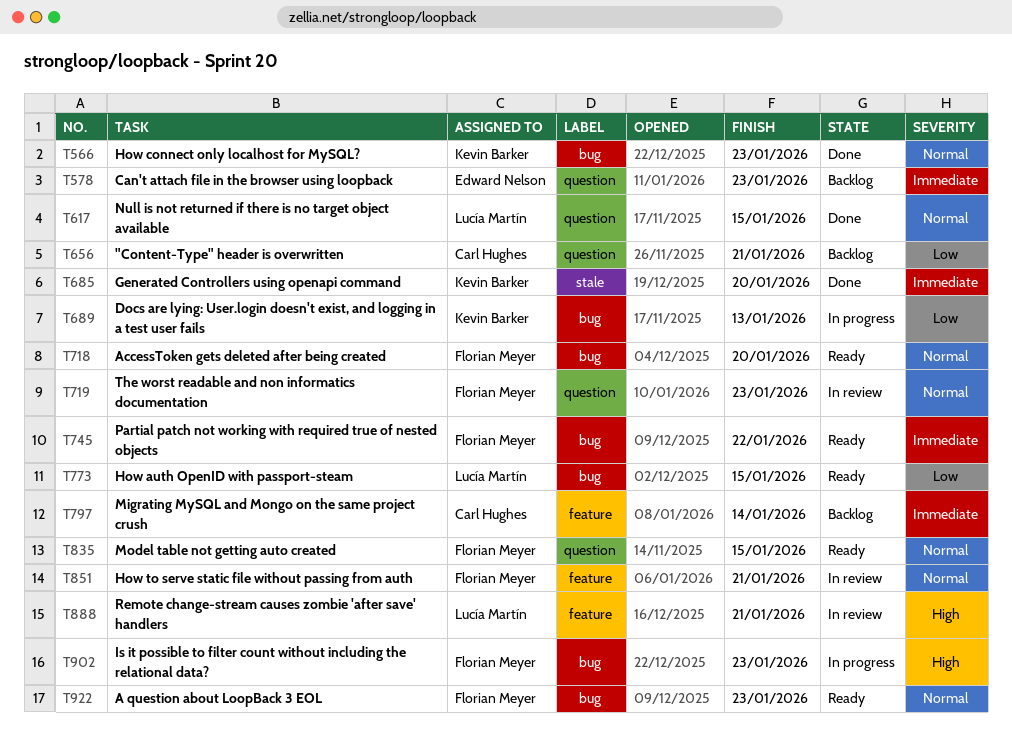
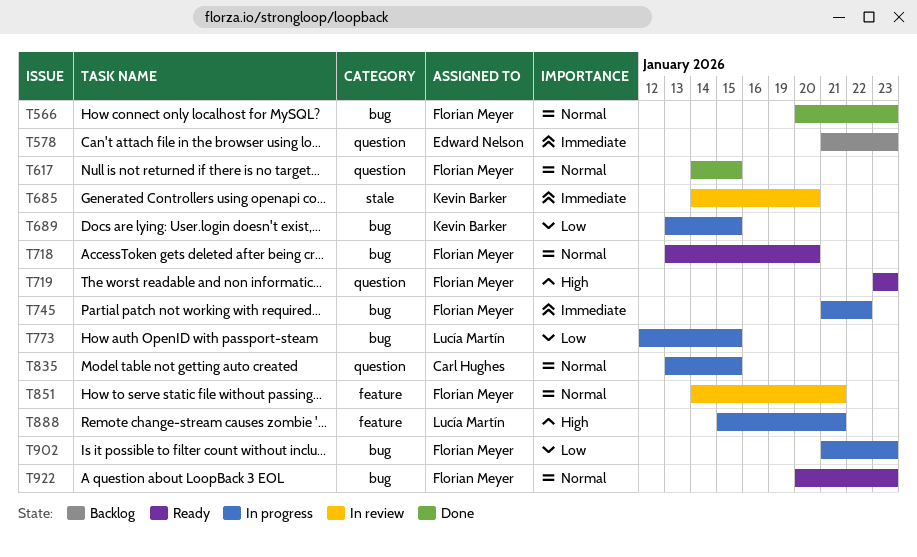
T566, owner: Kevin Barker -> Florian Meyer
T617, owner: Lucía Martín -> Florian Meyer
T656: present -> none
T685, status: Done -> In review
T689, due: Jan 13 -> Jan 15
T719, status: In review -> Ready
T719, priority: Normal -> High
T745, status: Ready -> In progress
T773, status: Ready -> In progress
T797: present -> none
T835, status: Ready -> In progress
T835, owner: Florian Meyer -> Carl Hughes
T888, status: In review -> In progress
T902, priority: High -> Low

